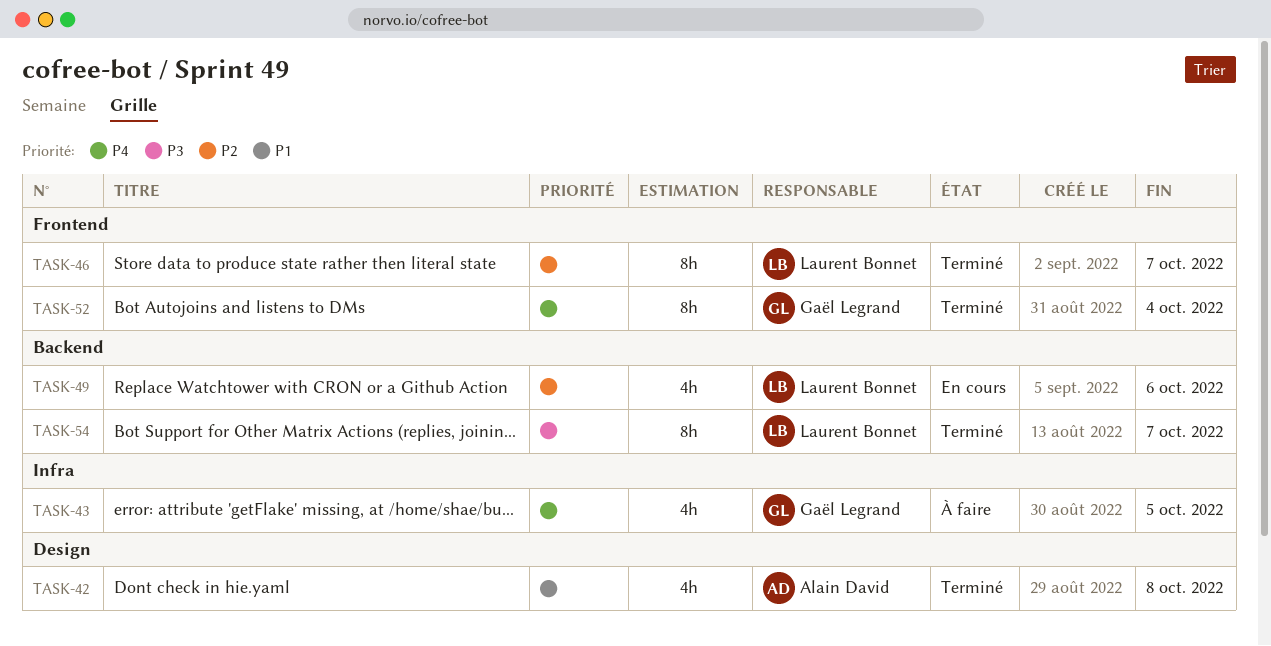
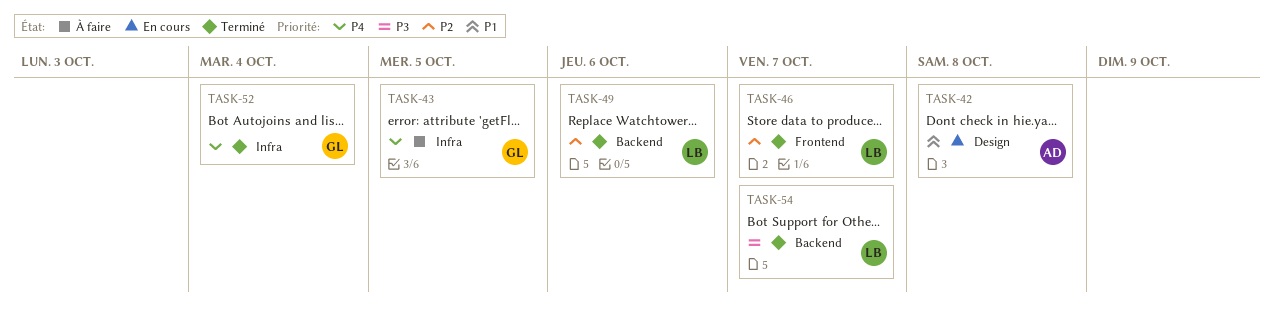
TASK-42, status: Terminé -> En cours
TASK-49, status: En cours -> Terminé
TASK-52, label: Frontend -> Infra

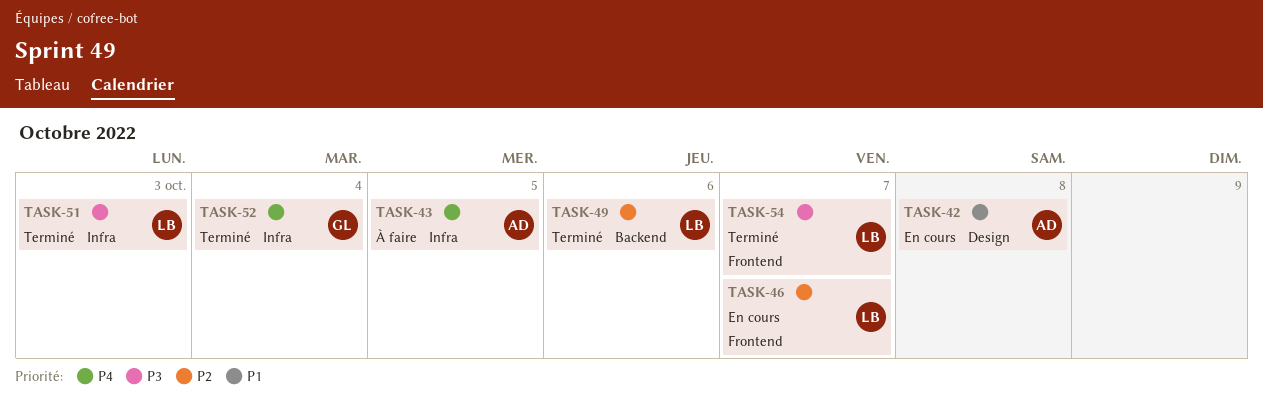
TASK-43, owner: GL -> AD
TASK-46, status: Terminé -> En cours
TASK-51: none -> present
TASK-54, label: Backend -> Frontend

